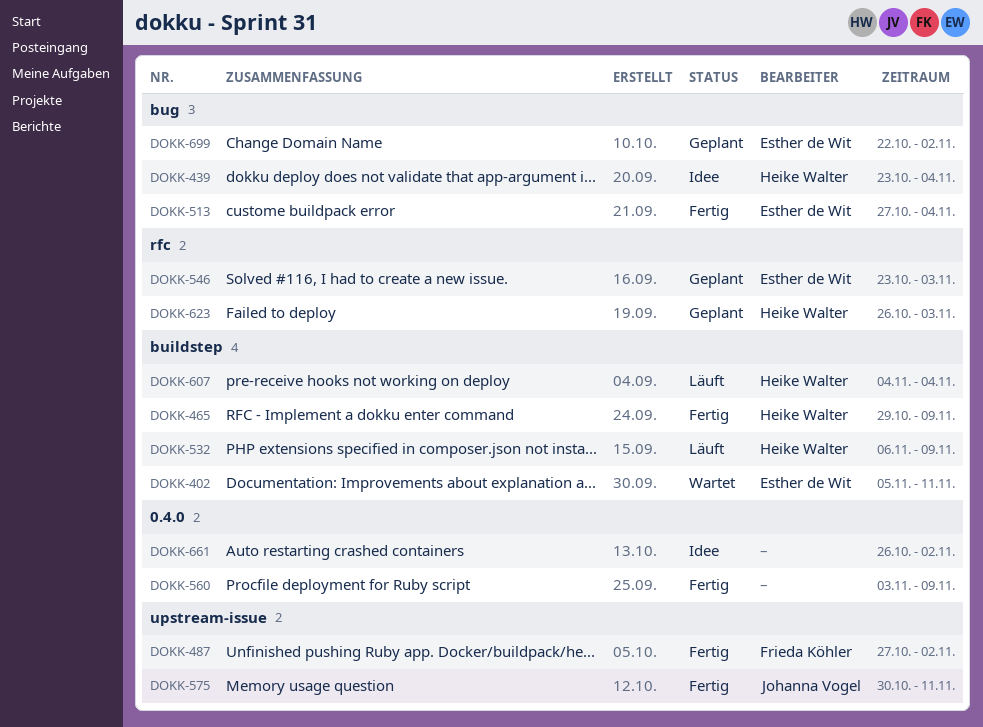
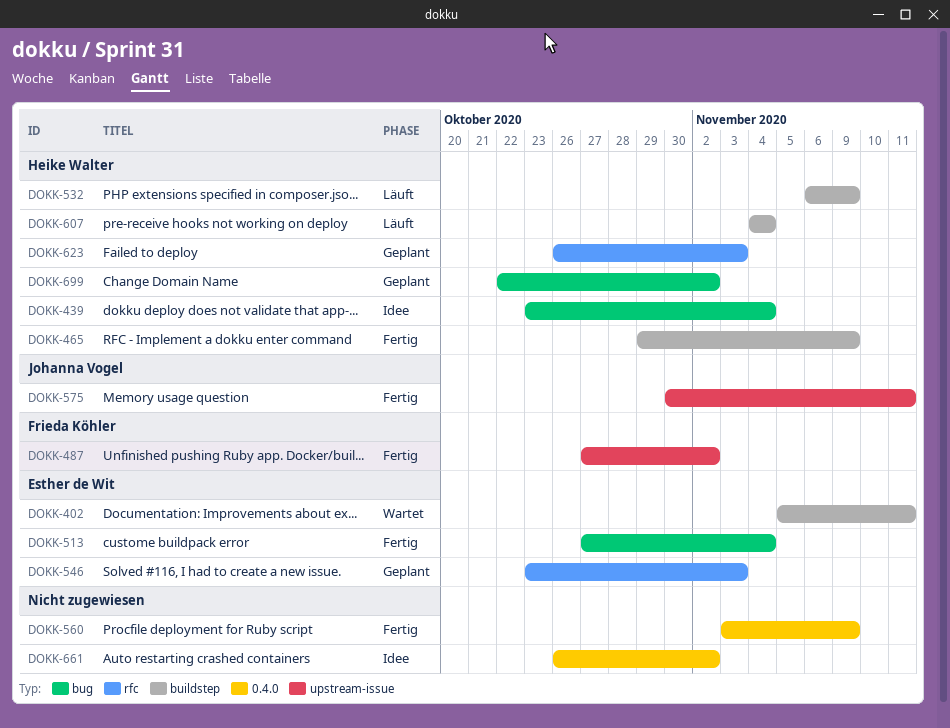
DOKK-699, owner: Esther de Wit -> Heike Walter

